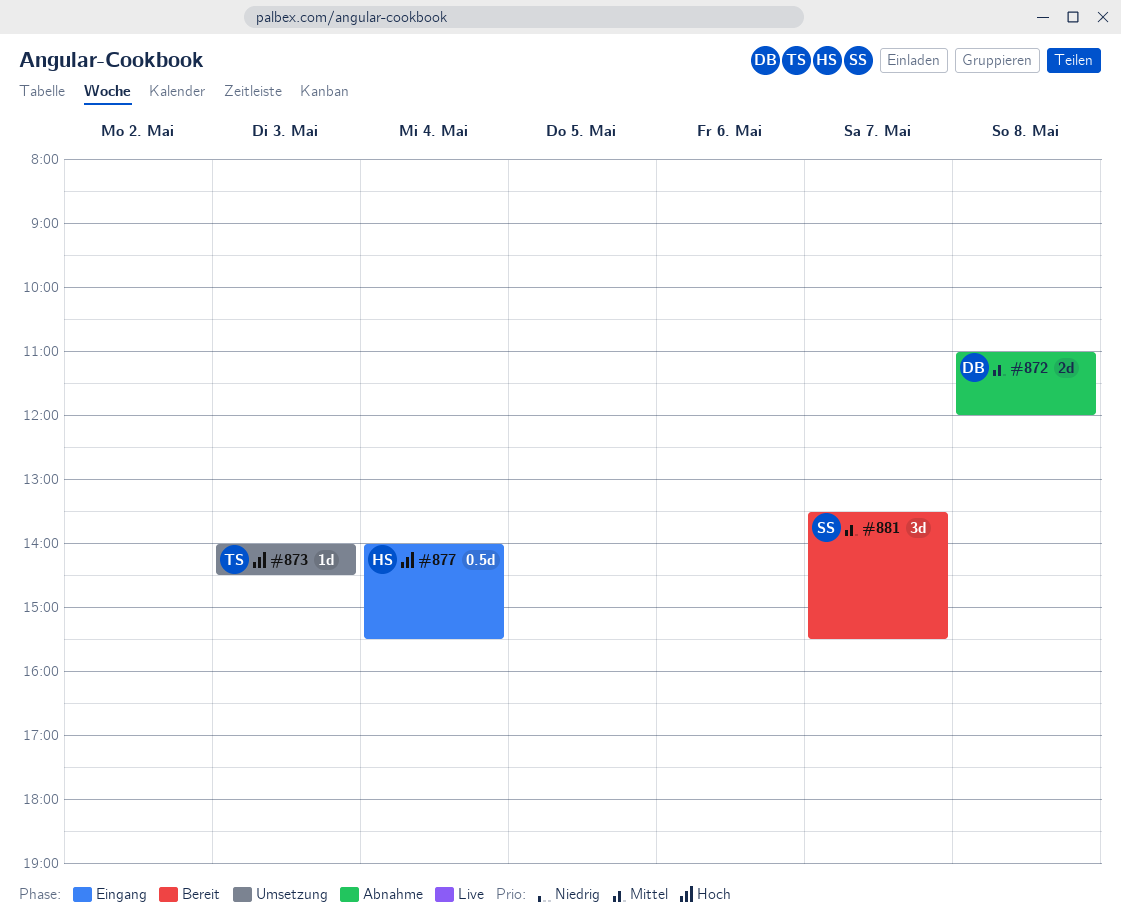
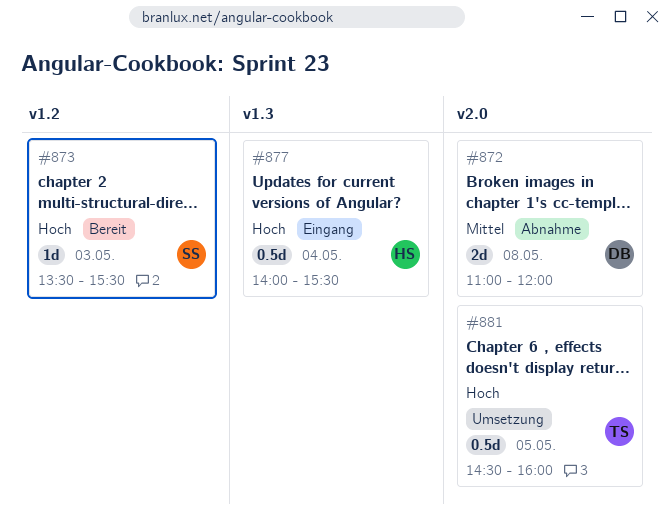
#873, status: Umsetzung -> Bereit
#873, owner: TS -> SS
#873, begins: 14:00 -> 13:30
#873, ends: 14:30 -> 15:30
#881, status: Bereit -> Umsetzung
#881, owner: SS -> TS
#881, priority: Mittel -> Hoch
#881, estimate: 3d -> 0.5d
#881, day: May 7 -> May 5
#881, begins: 13:30 -> 14:30
#881, ends: 15:30 -> 16:00

